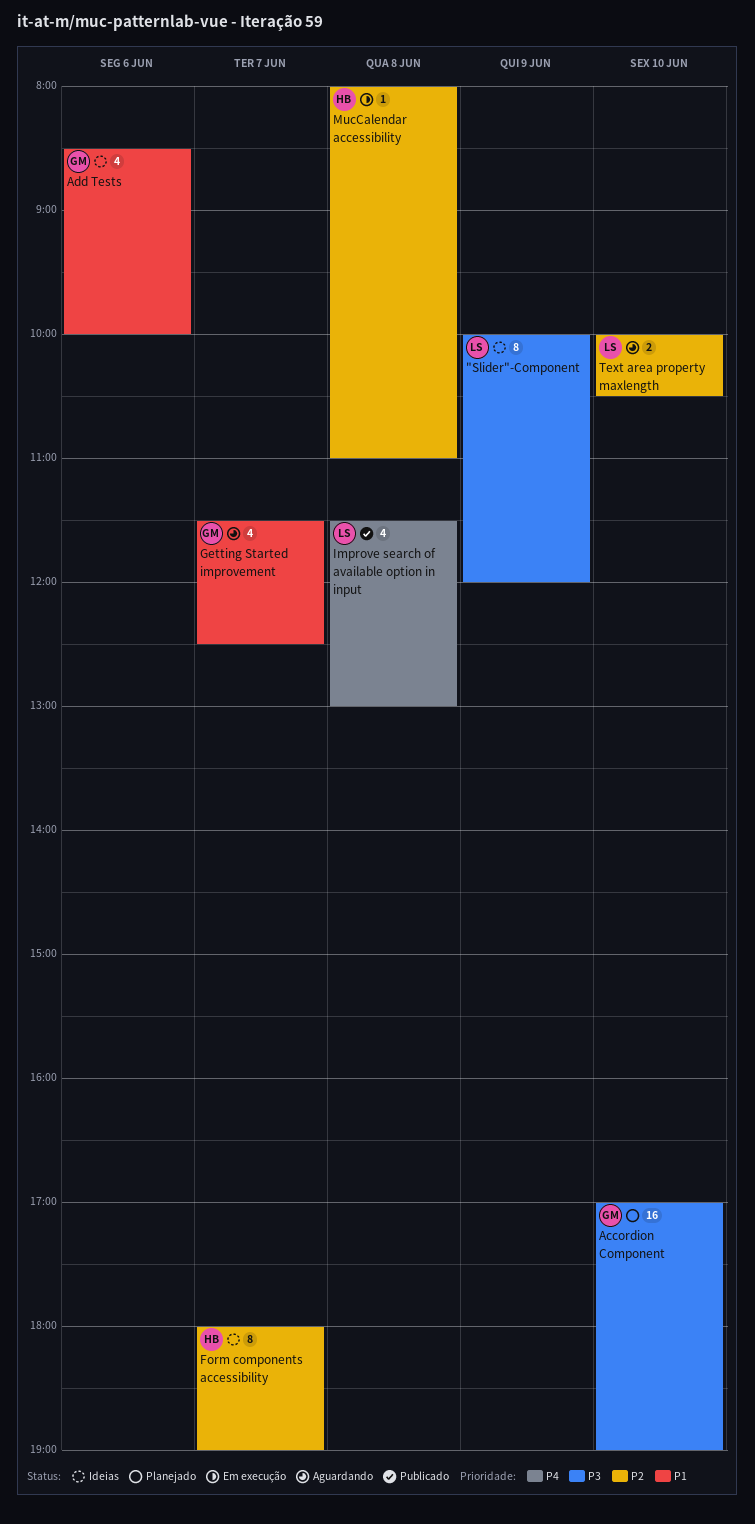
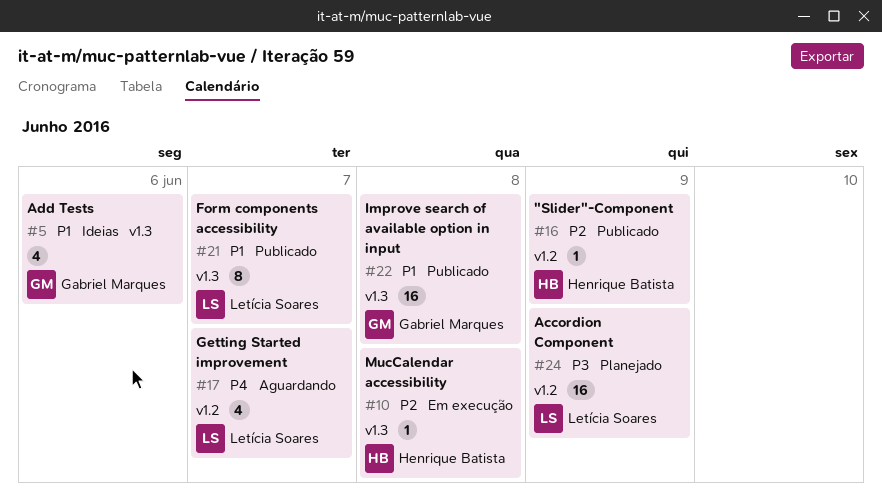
"Slider"-Component, status: Ideias -> Publicado
"Slider"-Component, owner: Letícia Soares -> Henrique Batista
"Slider"-Component, priority: P3 -> P2
"Slider"-Component, estimate: 8 -> 1
Accordion Component, owner: Gabriel Marques -> Letícia Soares
Accordion Component, day: Jun 10 -> Jun 9
Form components accessibility, status: Ideias -> Publicado
Form components accessibility, owner: Henrique Batista -> Letícia Soares
Form components accessibility, priority: P2 -> P1
Getting Started improvement, owner: Gabriel Marques -> Letícia Soares
Getting Started improvement, priority: P1 -> P4
Improve search of available option in input, owner: Letícia Soares -> Gabriel Marques
Improve search of available option in input, priority: P4 -> P1
Improve search of available option in input, estimate: 4 -> 16
Text area property maxlength: present -> none

